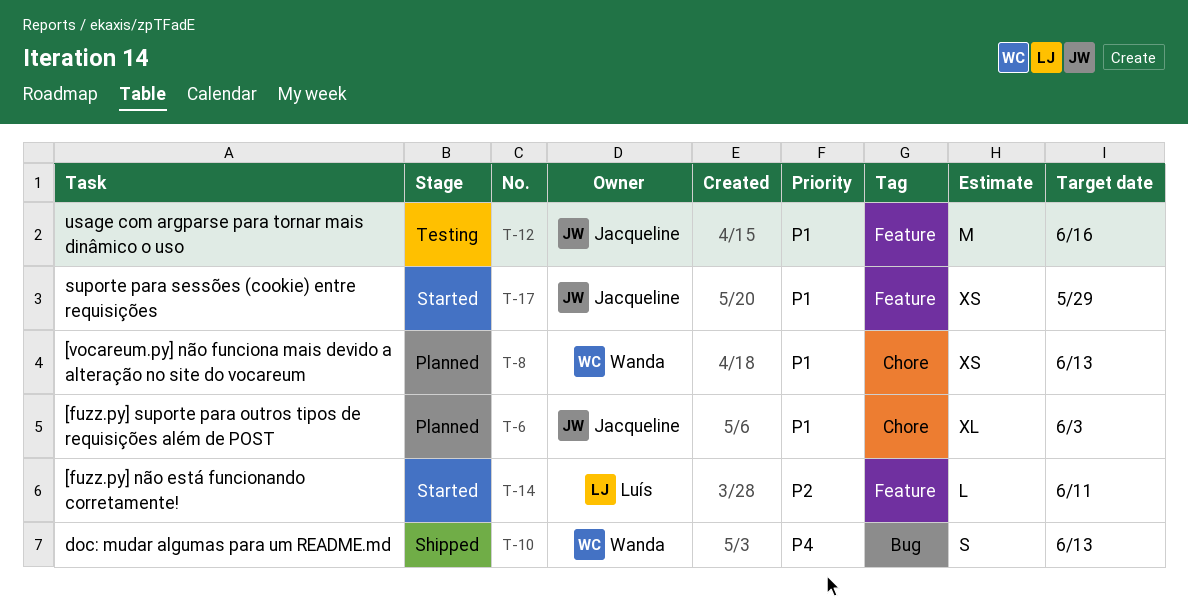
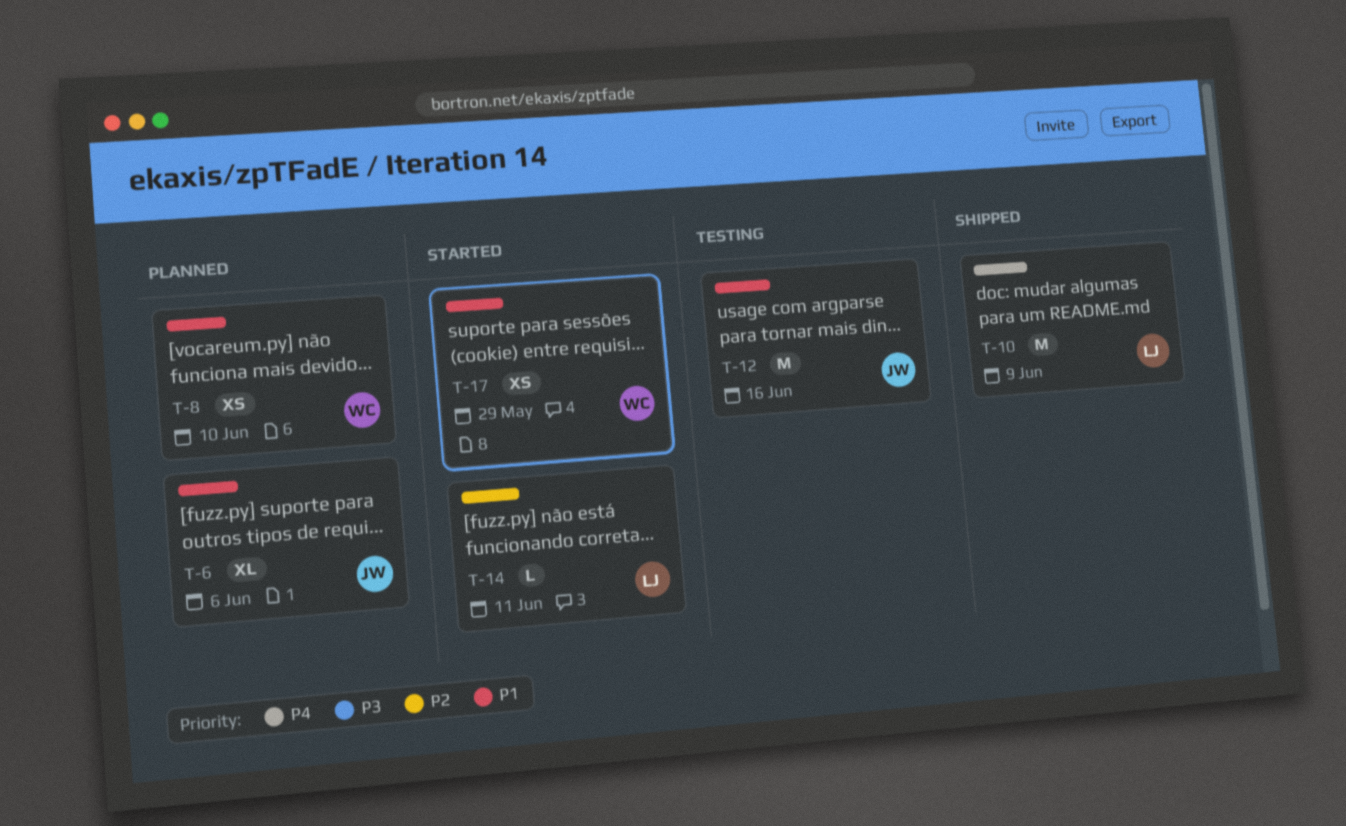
T-6, due: Jun 3 -> Jun 6
T-8, due: Jun 13 -> Jun 10
T-10, owner: Wanda -> Luís
T-10, estimate: S -> M
T-10, due: Jun 13 -> Jun 9
T-17, owner: Jacqueline -> Wanda

